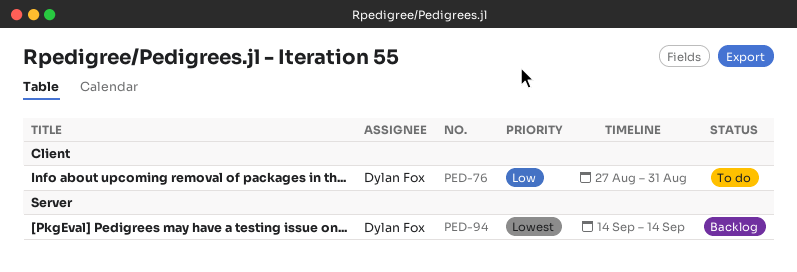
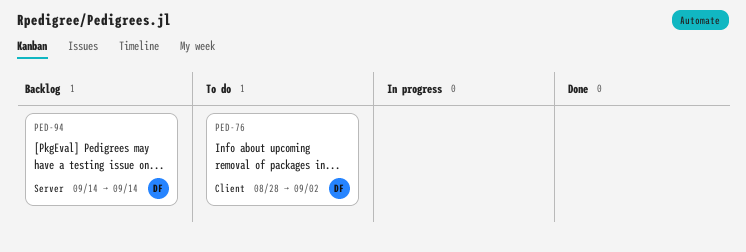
PED-76, start: Aug 27 -> Aug 28
PED-76, due: Aug 31 -> Sep 2

